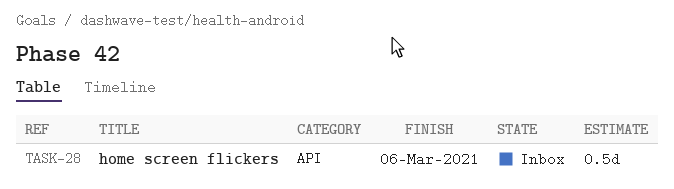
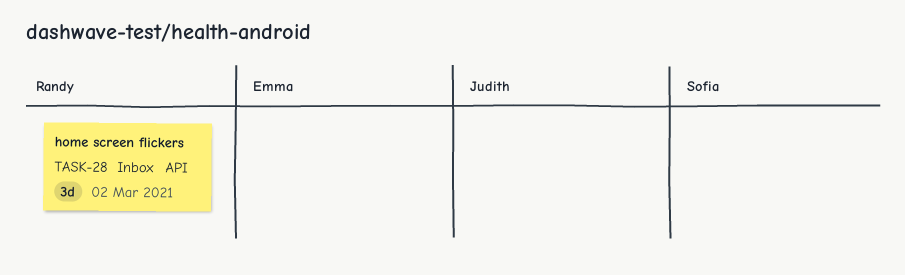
TASK-28, estimate: 0.5d -> 3d
TASK-28, due: Mar 6 -> Mar 2

